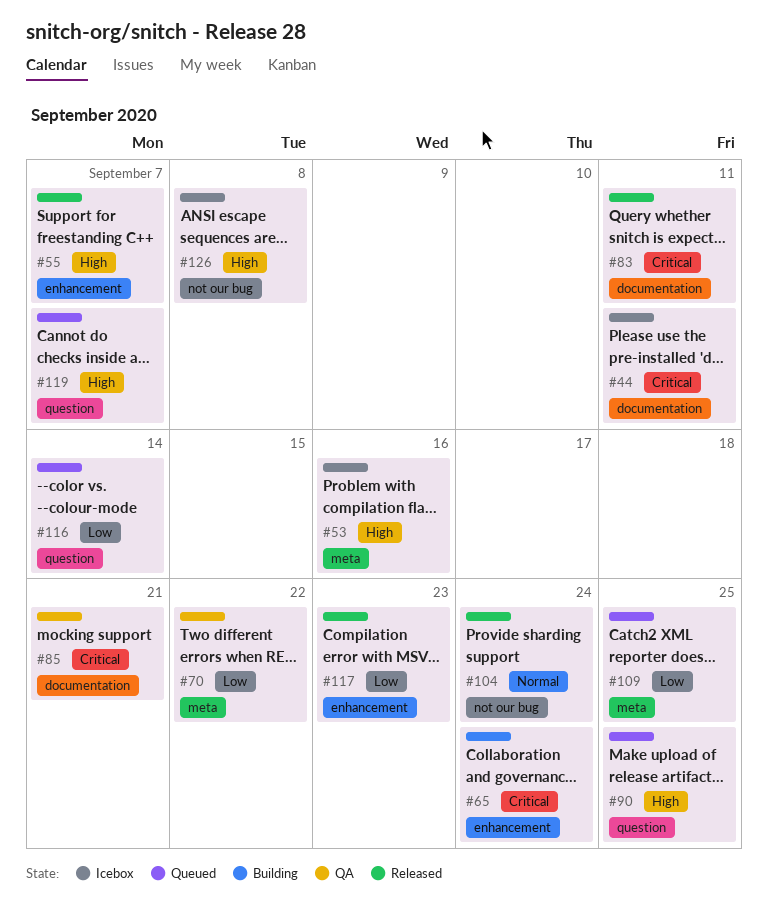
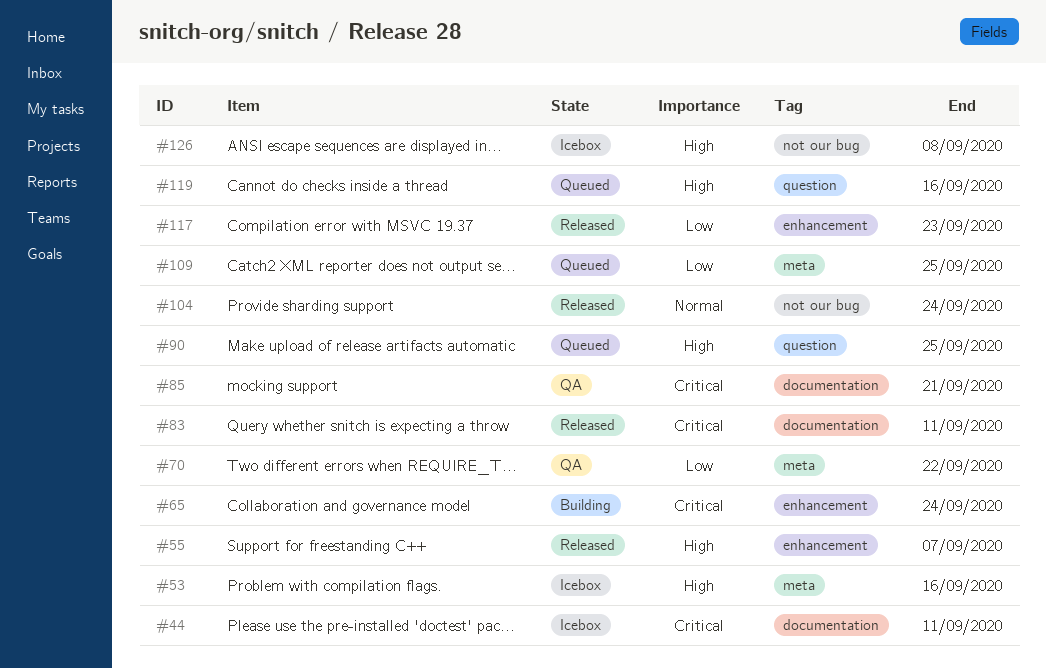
#116: present -> none
#119, due: Sep 7 -> Sep 16

